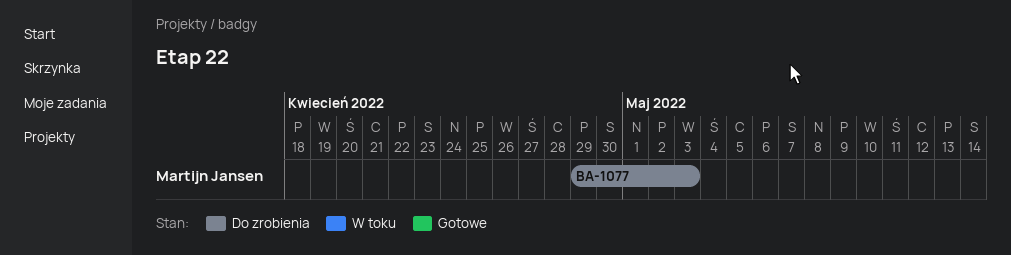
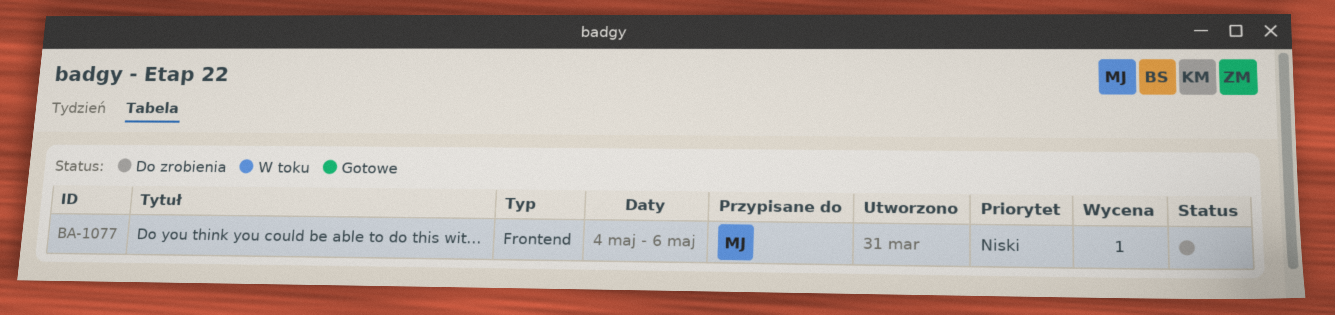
BA-1077, start: Apr 29 -> May 4
BA-1077, due: May 3 -> May 6

